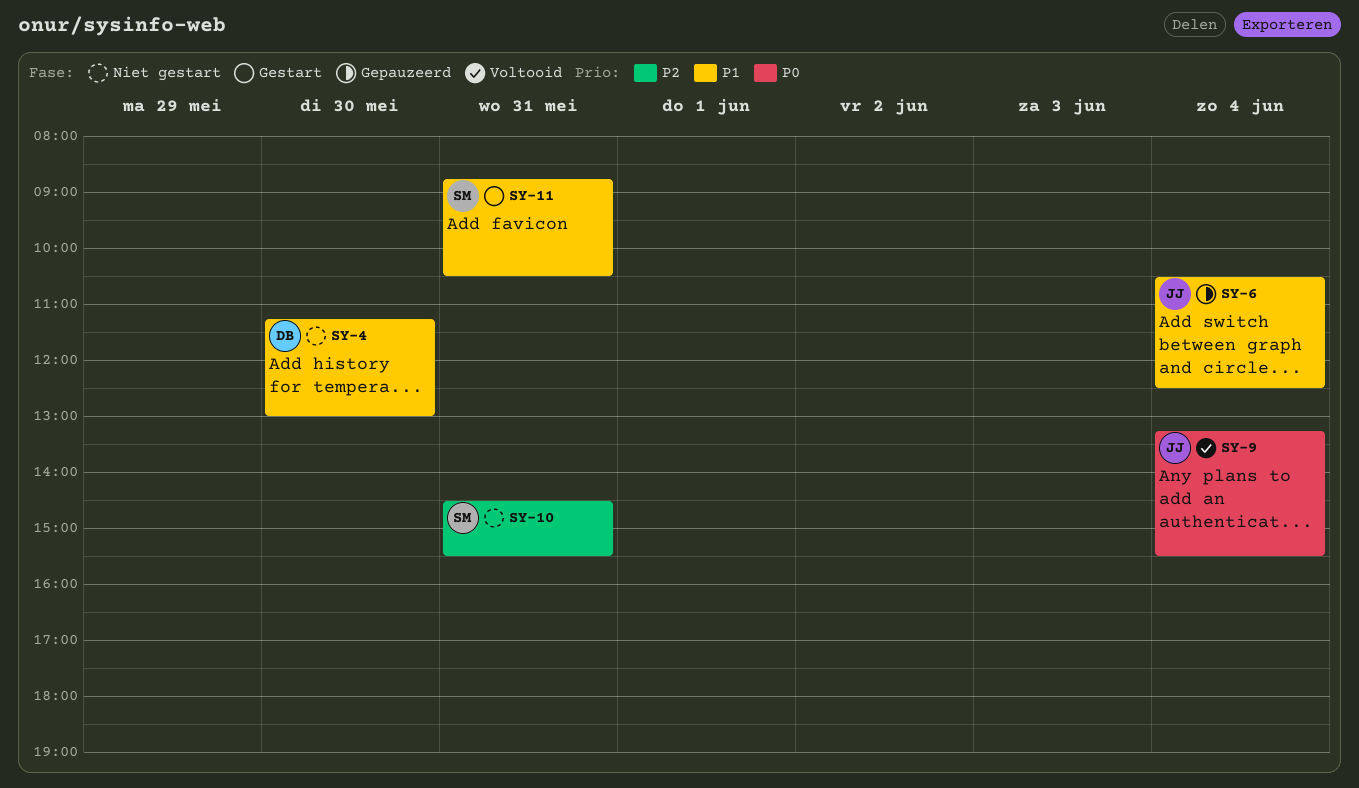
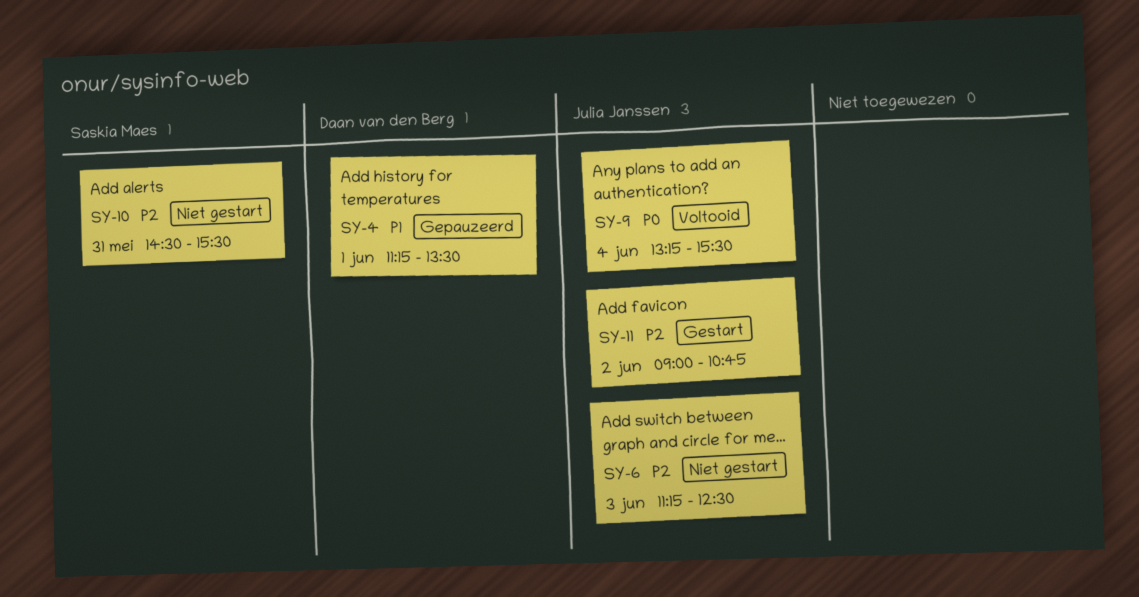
SY-4, status: Niet gestart -> Gepauzeerd
SY-4, day: May 30 -> Jun 1
SY-4, ends: 13:00 -> 13:30
SY-6, status: Gepauzeerd -> Niet gestart
SY-6, priority: P1 -> P2
SY-6, day: Jun 4 -> Jun 3
SY-6, begins: 10:30 -> 11:15
SY-11, owner: Saskia Maes -> Julia Janssen
SY-11, priority: P1 -> P2
SY-11, day: May 31 -> Jun 2
SY-11, begins: 08:45 -> 09:00
SY-11, ends: 10:30 -> 10:45

